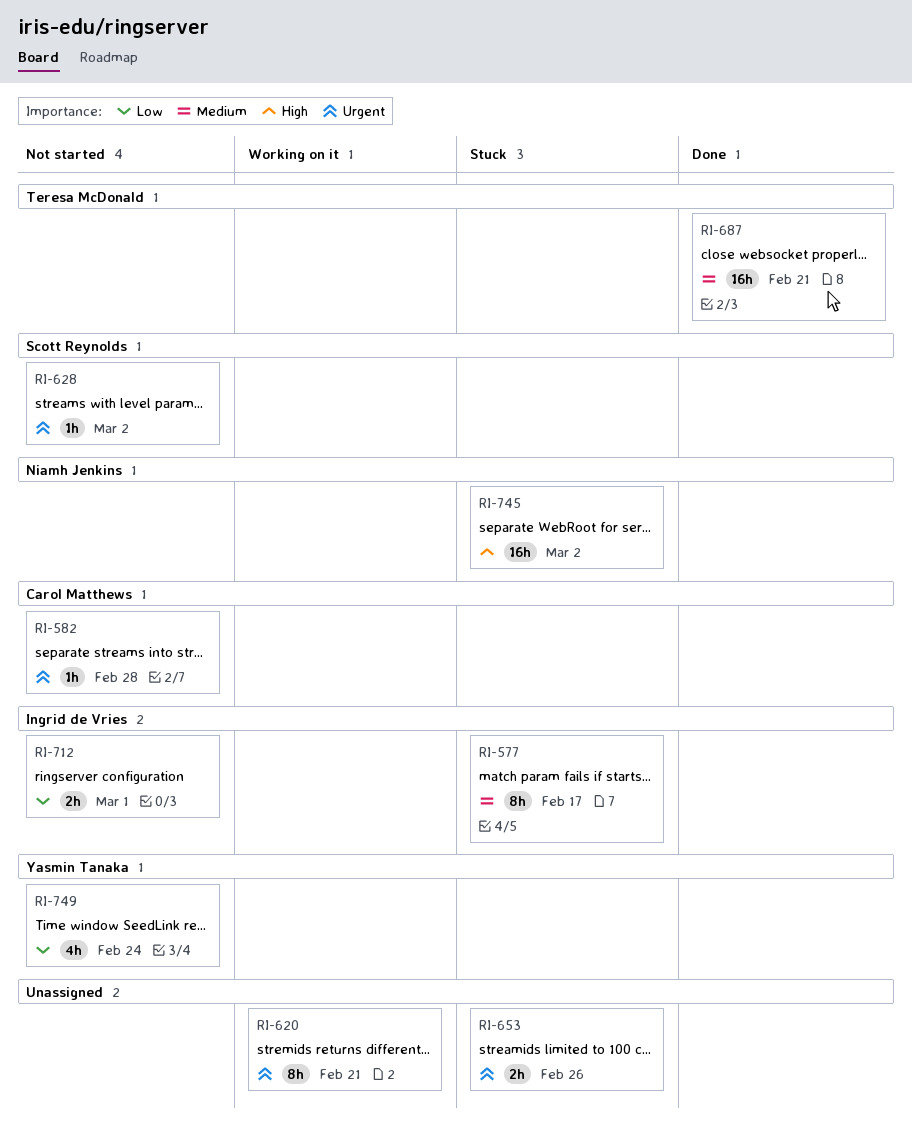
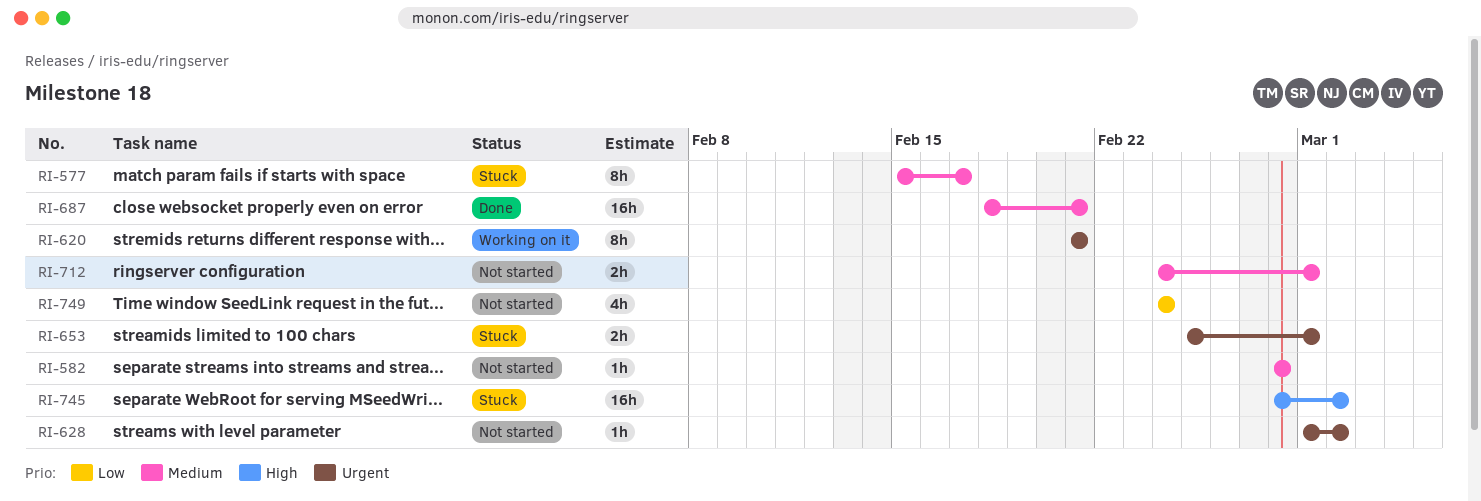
RI-582, priority: Urgent -> Medium
RI-653, due: Feb 26 -> Mar 1
RI-712, priority: Low -> Medium

